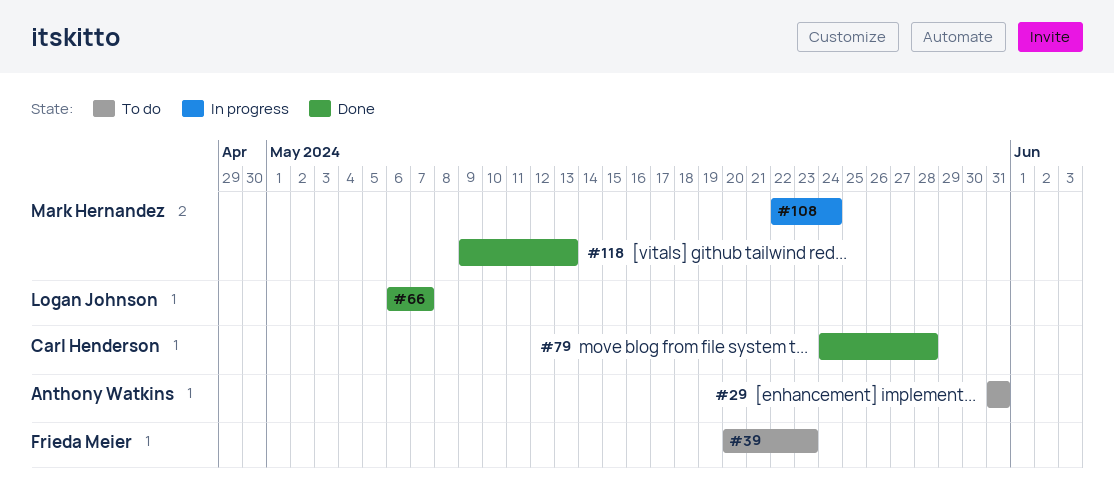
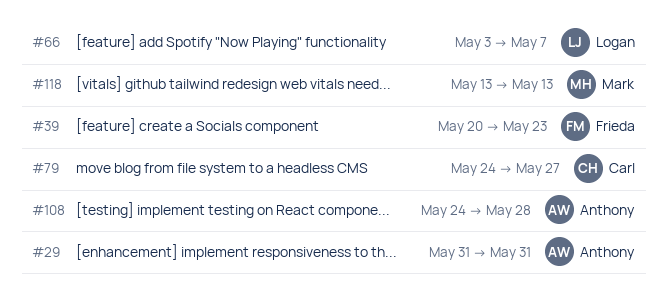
#66, start: May 6 -> May 3
#79, due: May 28 -> May 27
#108, owner: Mark Hernandez -> Anthony Watkins
#108, start: May 22 -> May 24
#108, due: May 24 -> May 28
#118, start: May 9 -> May 13

